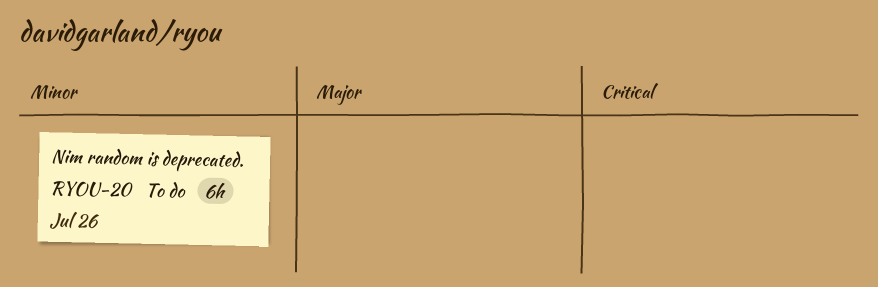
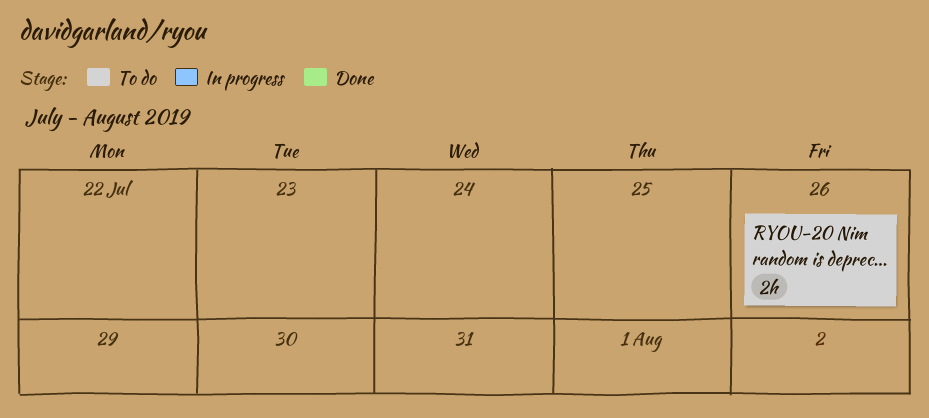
RYOU-20, estimate: 6h -> 2h

